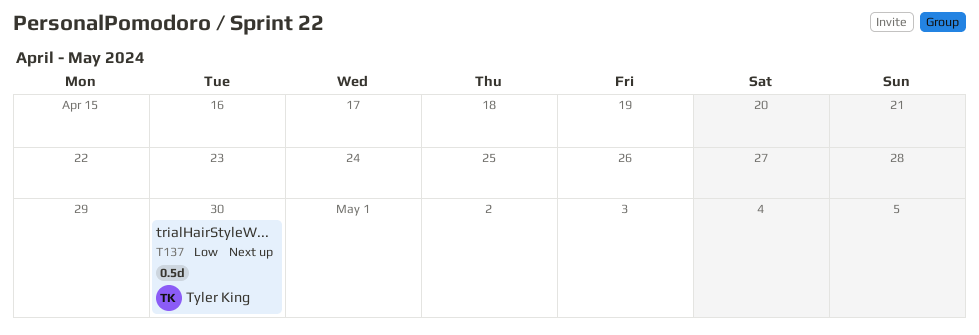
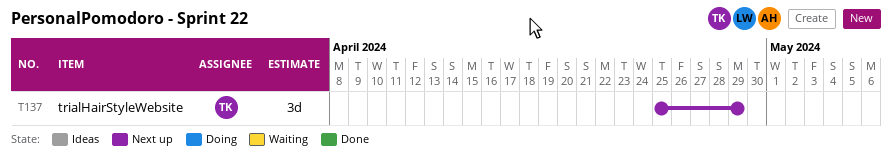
T137, estimate: 0.5d -> 3d
T137, due: Apr 30 -> Apr 29

